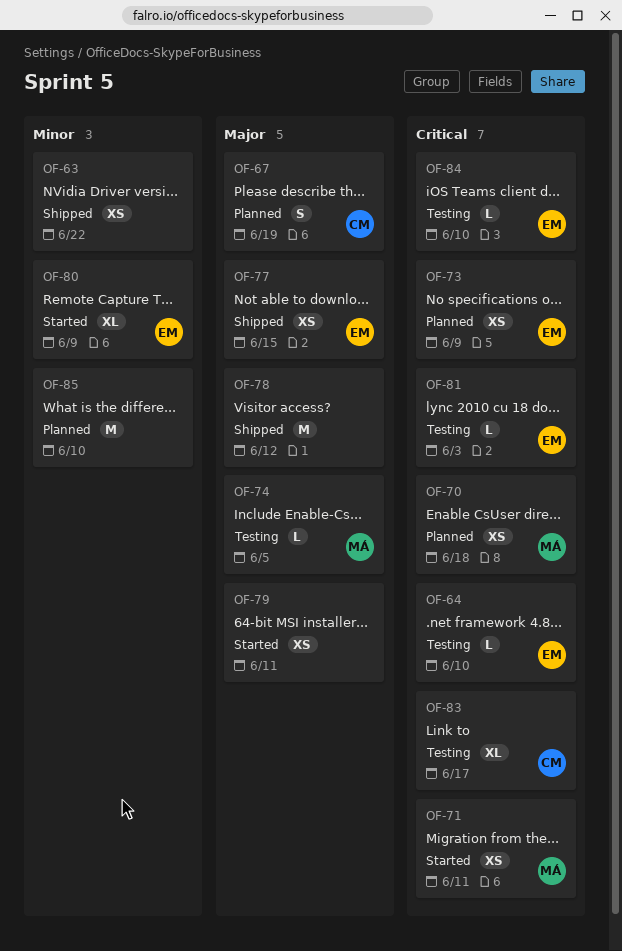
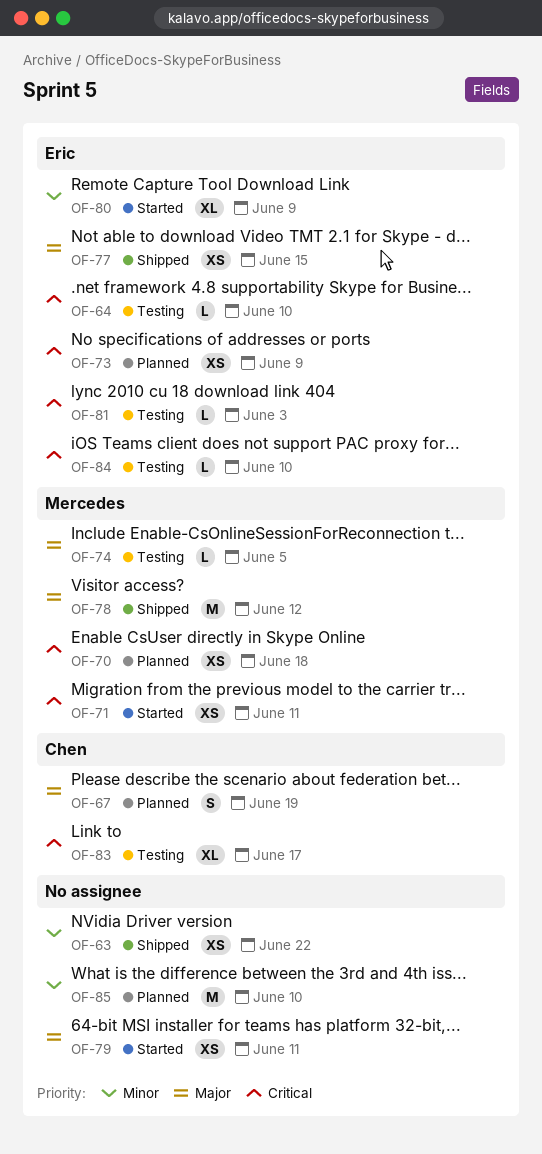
OF-78, owner: none -> Mercedes

